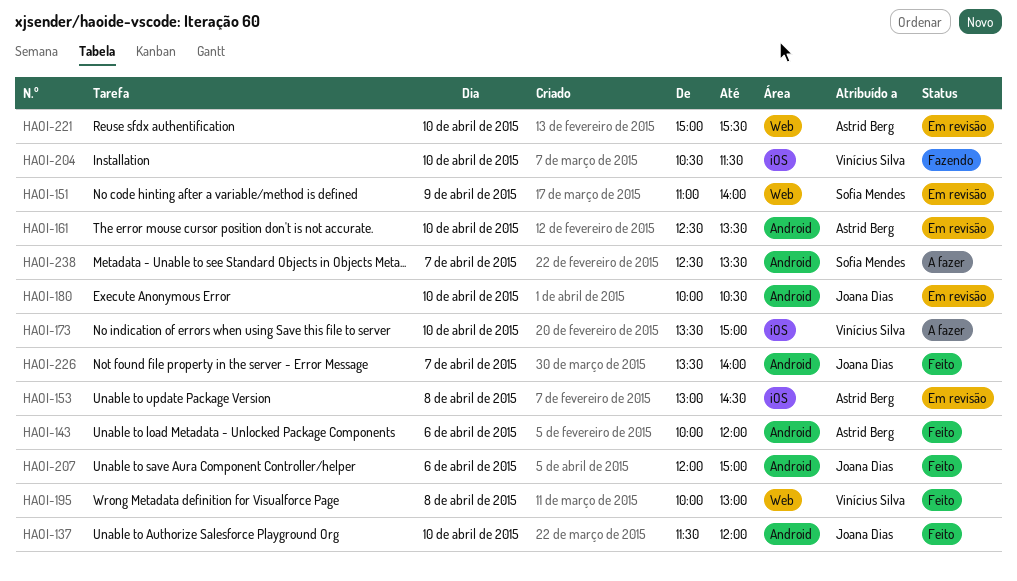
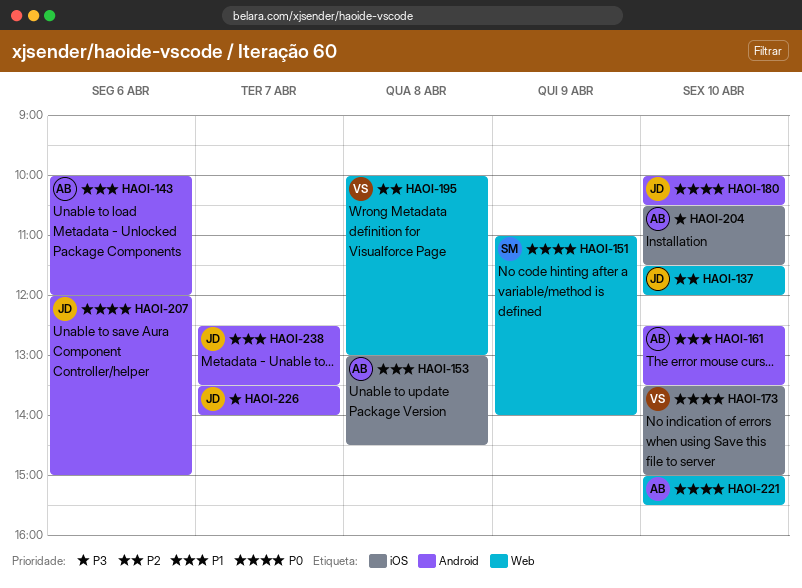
HAOI-137, label: Android -> Web
HAOI-204, owner: Vinícius Silva -> Astrid Berg
HAOI-238, owner: Sofia Mendes -> Joana Dias

